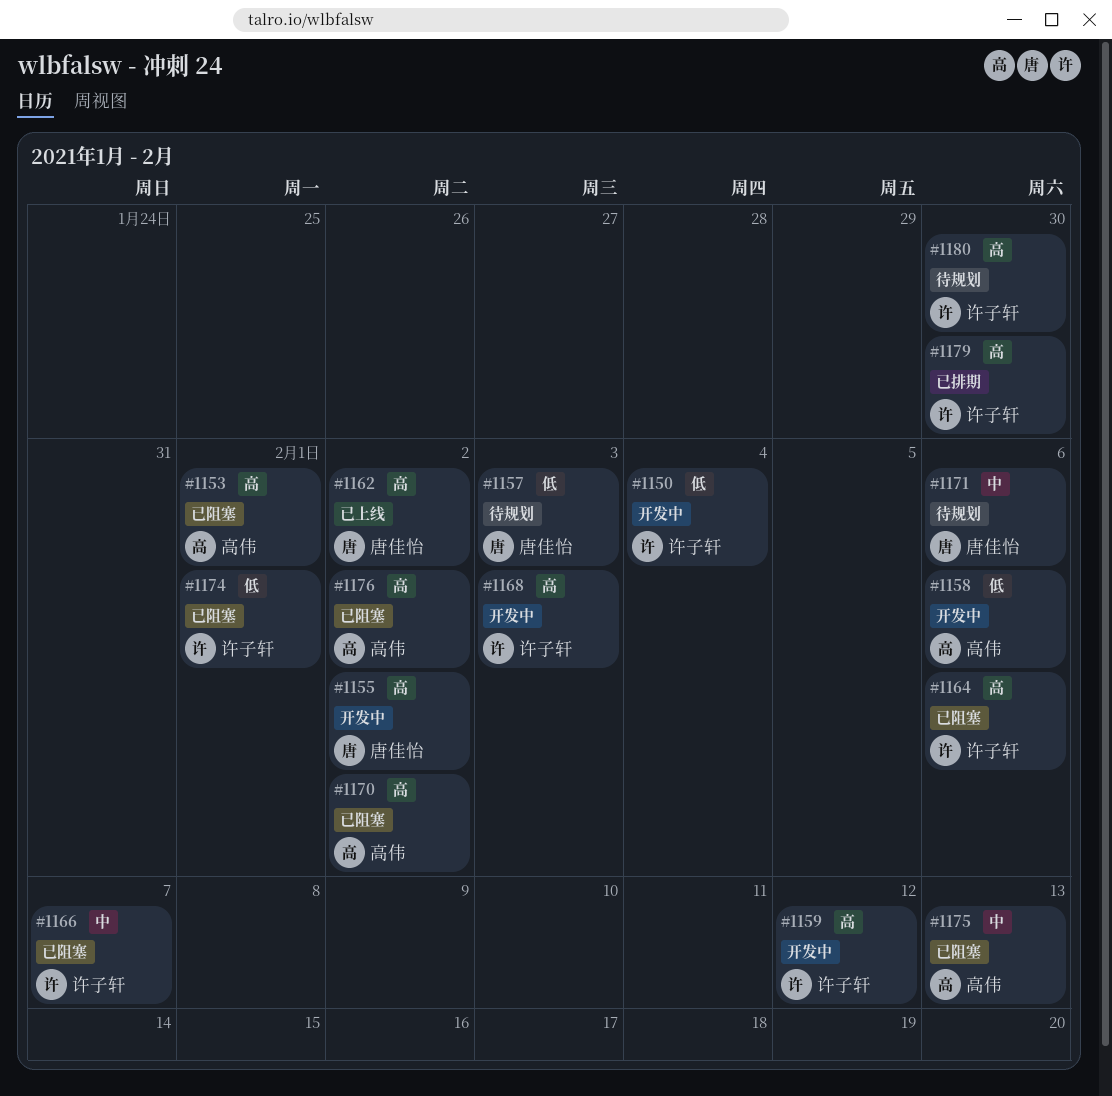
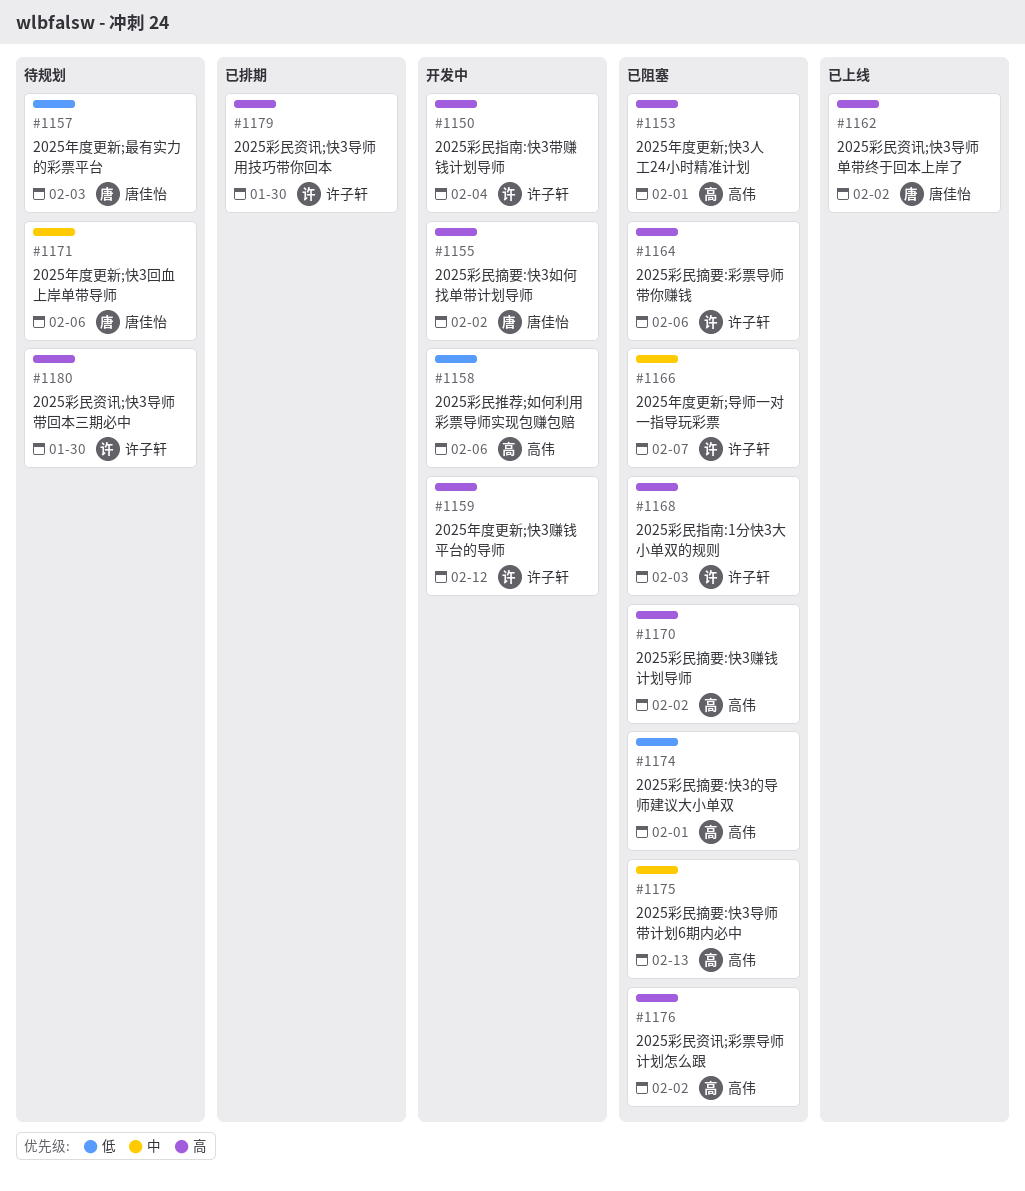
#1150, priority: 低 -> 高
#1168, status: 开发中 -> 已阻塞
#1174, owner: 许子轩 -> 高伟

